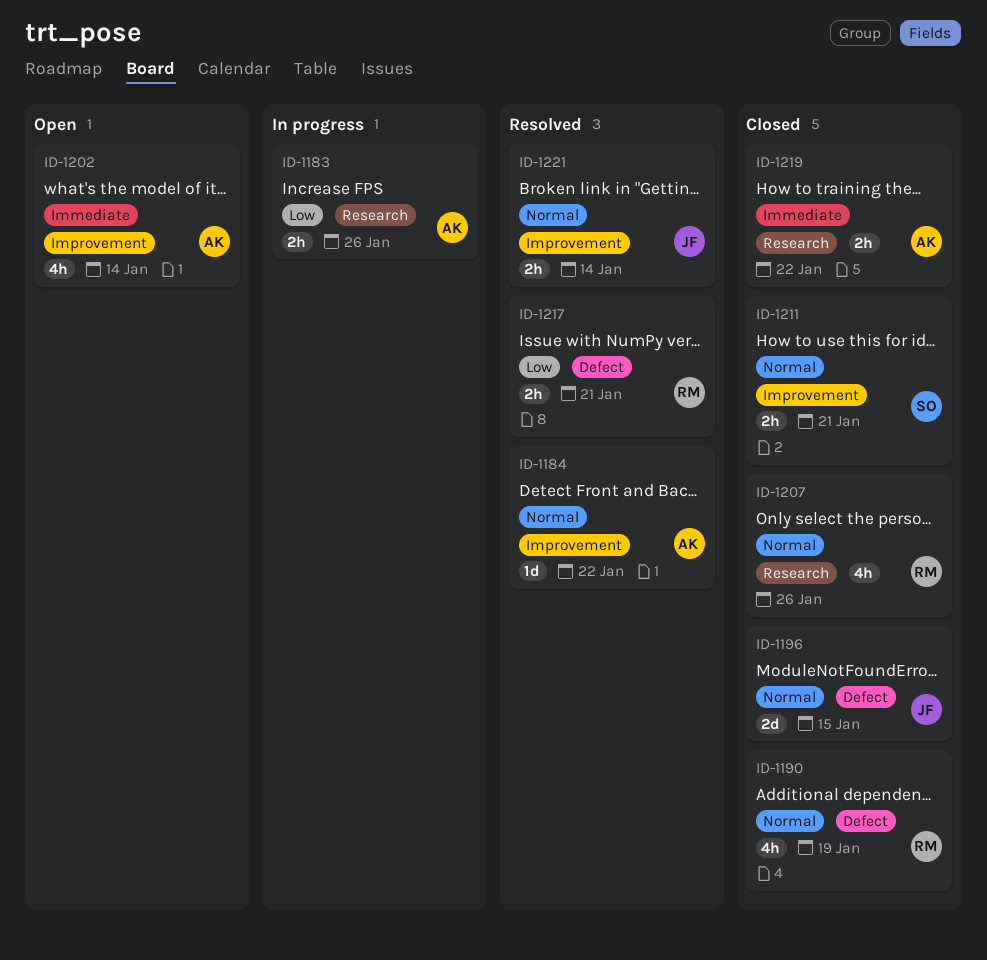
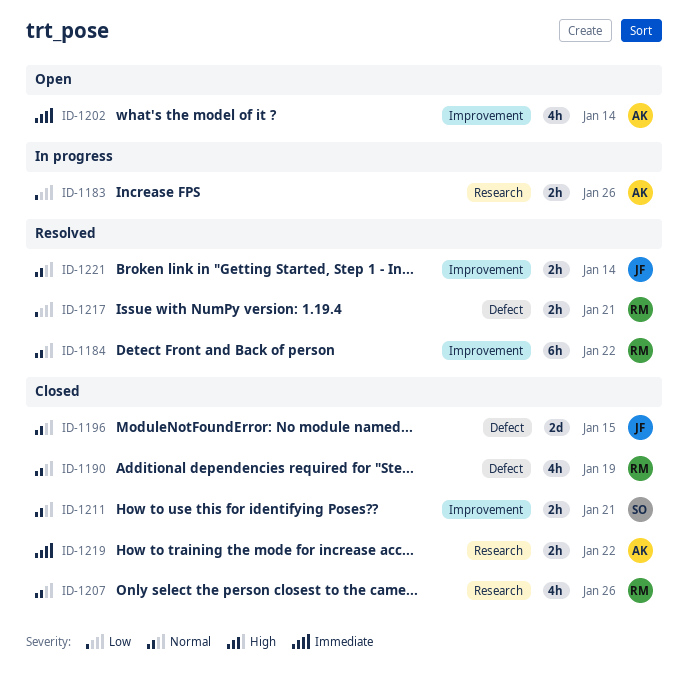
ID-1184, owner: AK -> RM
ID-1184, estimate: 1d -> 6h

